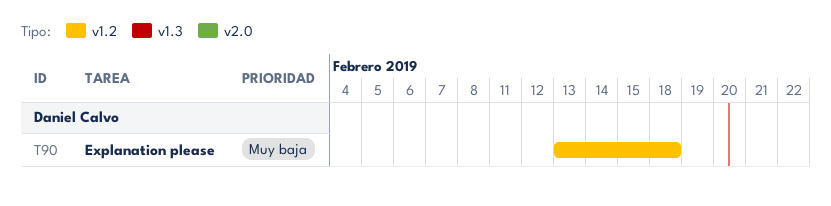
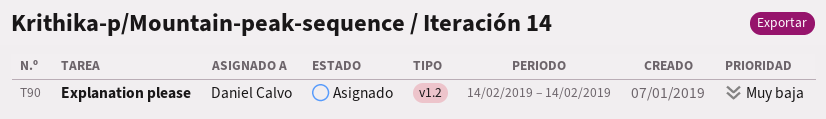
T90, start: Feb 13 -> Feb 14
T90, due: Feb 18 -> Feb 14

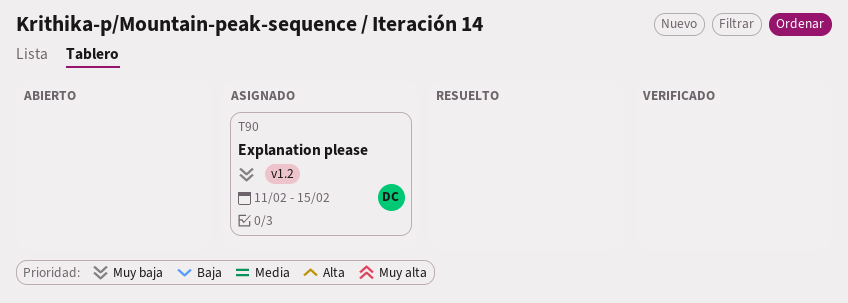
T90, start: Feb 14 -> Feb 11
T90, due: Feb 14 -> Feb 15

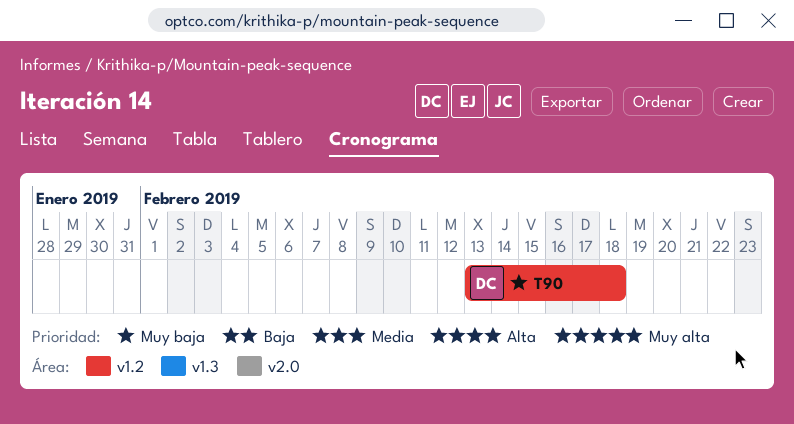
T90, start: Feb 11 -> Feb 13
T90, due: Feb 15 -> Feb 18

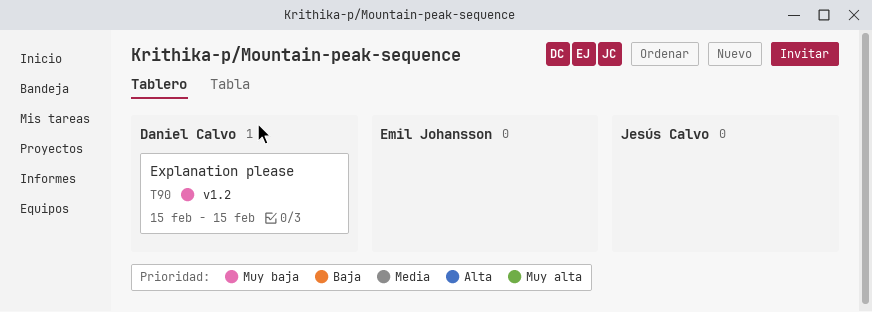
T90, start: Feb 13 -> Feb 15
T90, due: Feb 18 -> Feb 15

